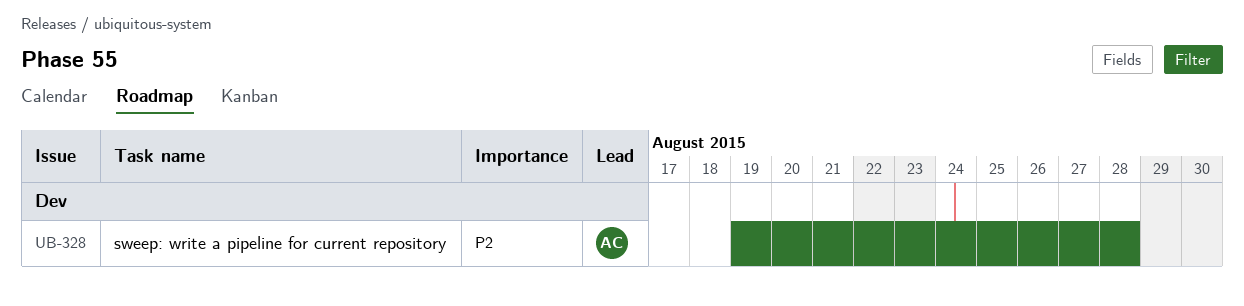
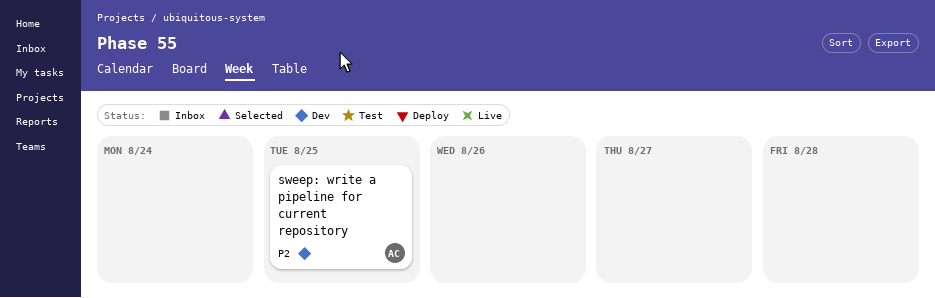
sweep: write a pipeline for current repository, due: Aug 28 -> Aug 25

